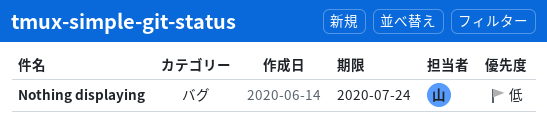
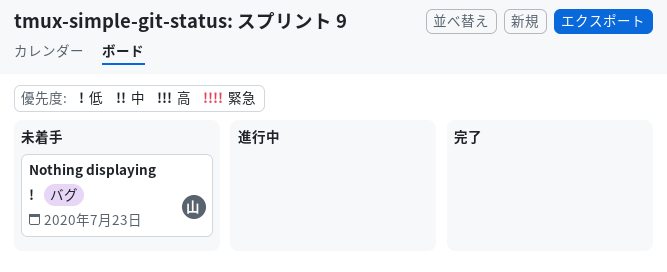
Nothing displaying, due: Jul 24 -> Jul 23

